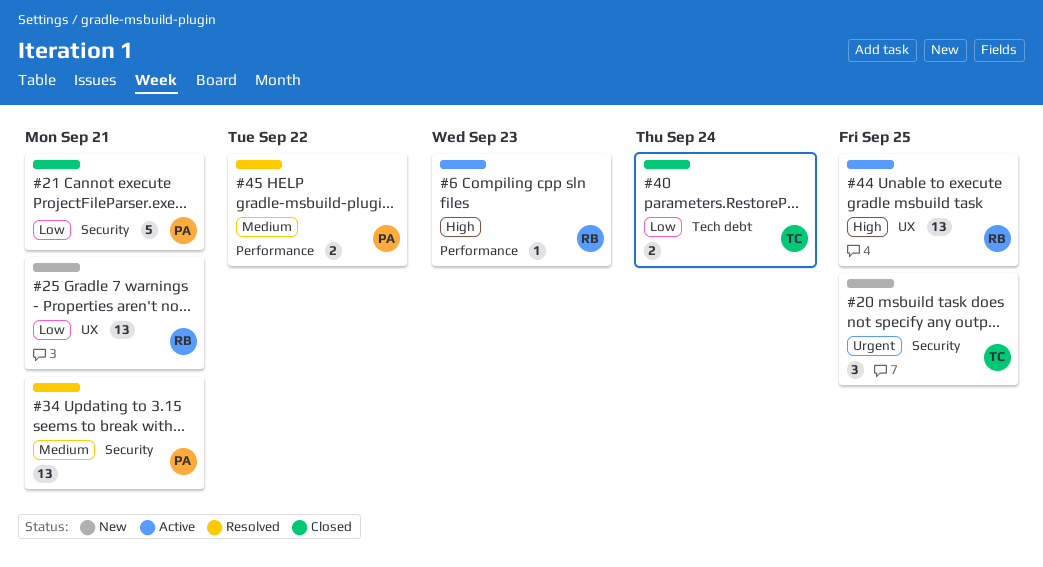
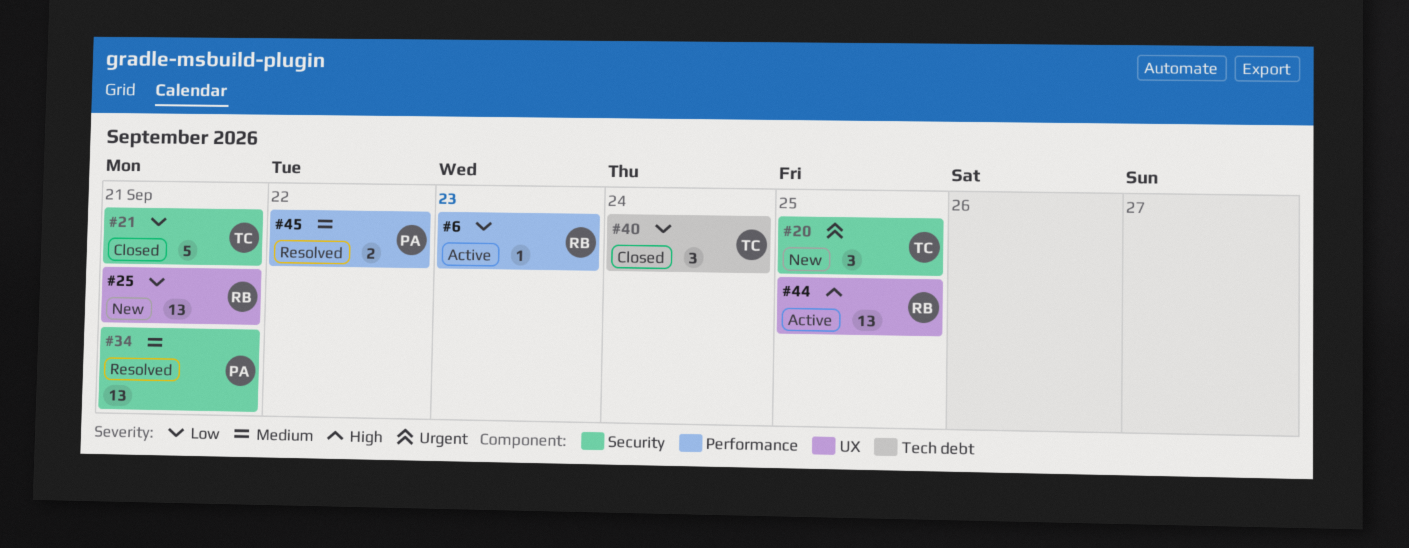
#6, priority: High -> Low
#21, owner: PA -> TC
#40, estimate: 2 -> 3

